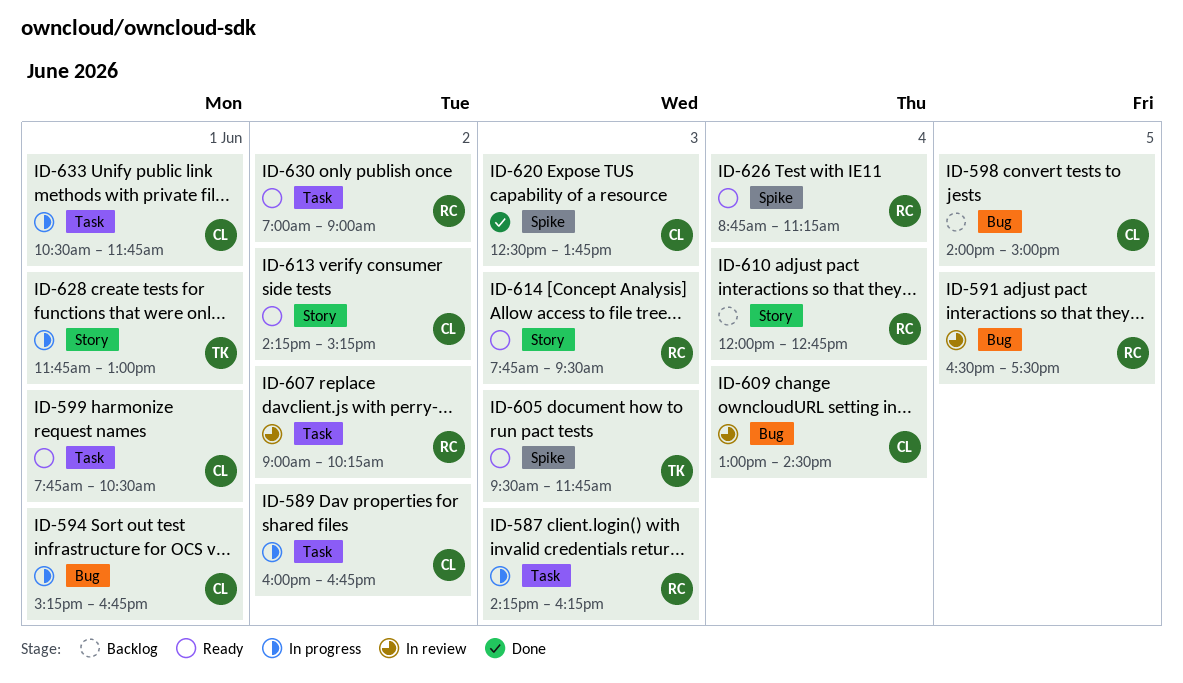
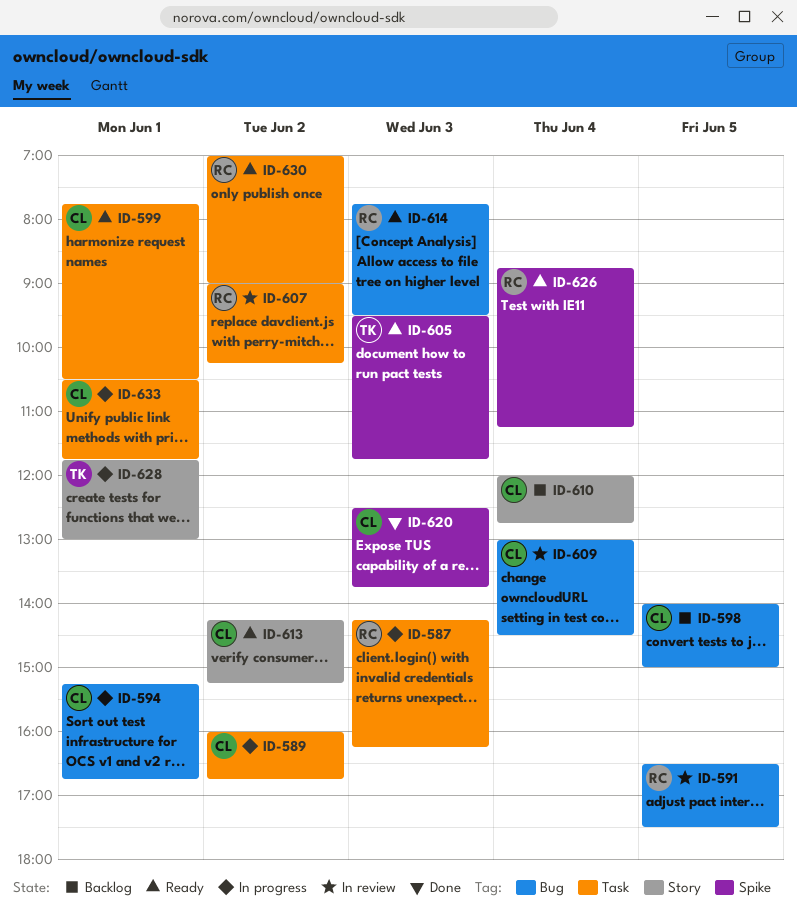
ID-610, owner: RC -> CL
ID-614, label: Story -> Bug

